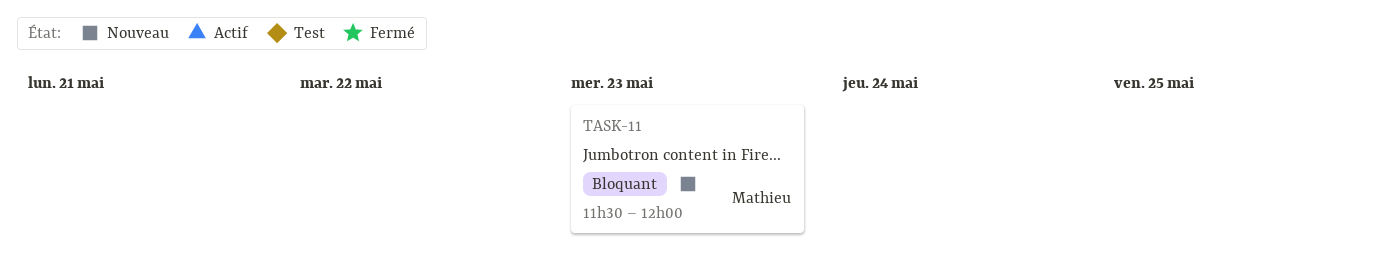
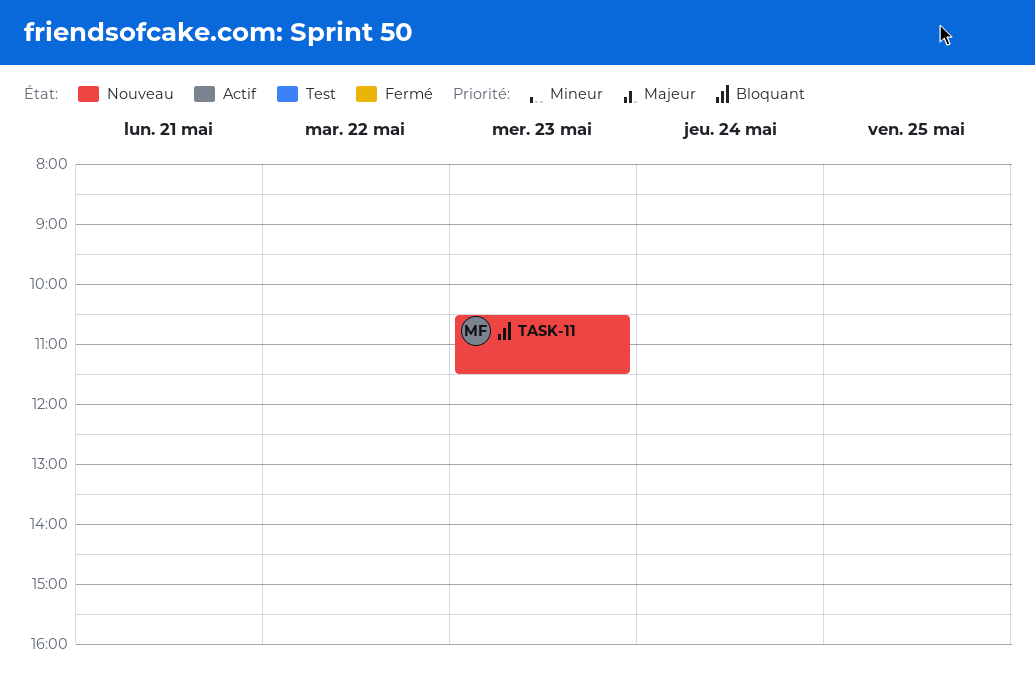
TASK-11, begins: 11:30 -> 10:30
TASK-11, ends: 12:00 -> 11:30

